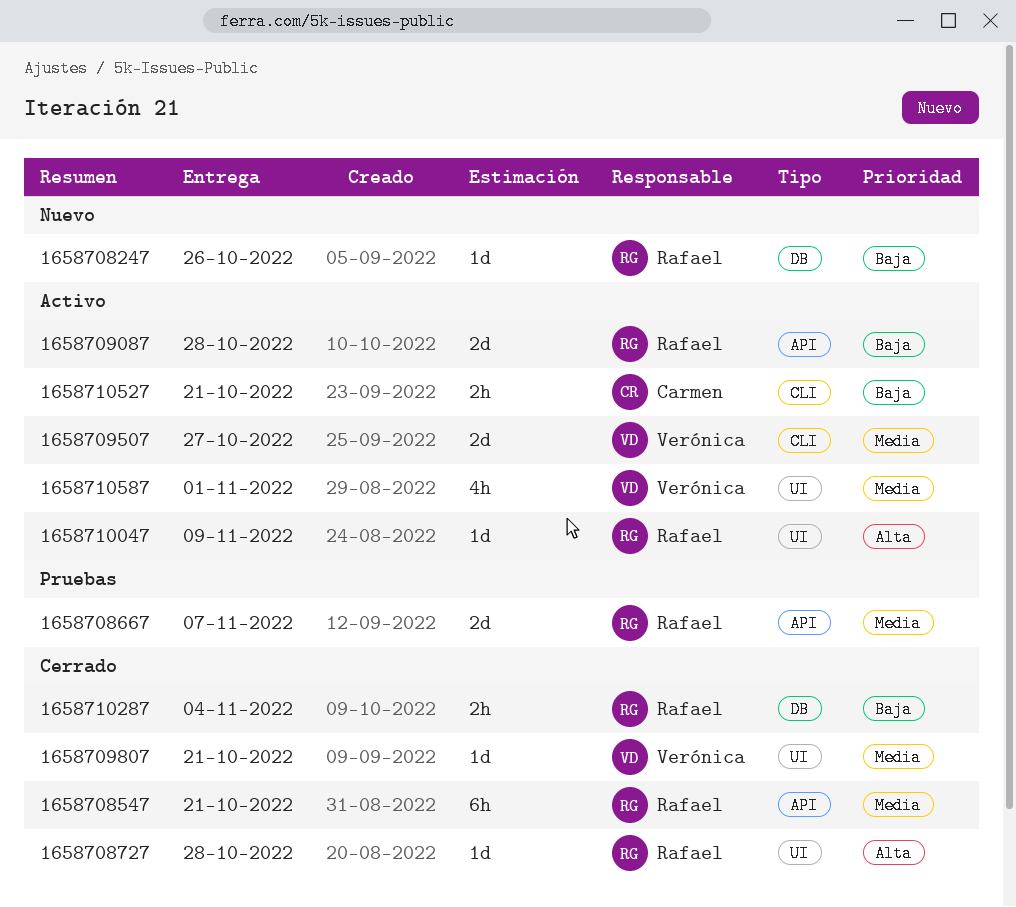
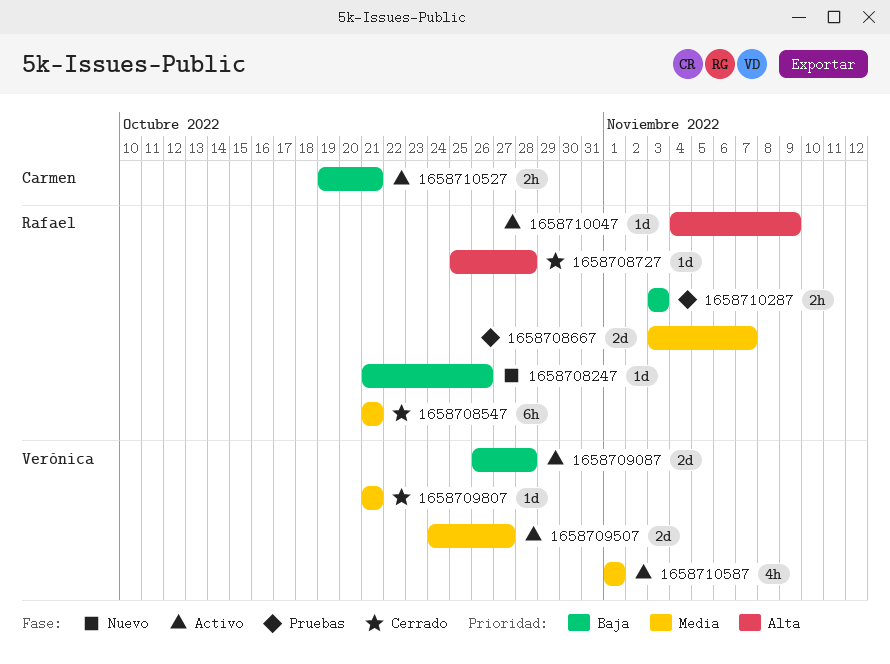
1658709087, owner: Rafael -> Verónica
1658710287, status: Cerrado -> Pruebas
1658710287, due: Nov 4 -> Nov 3

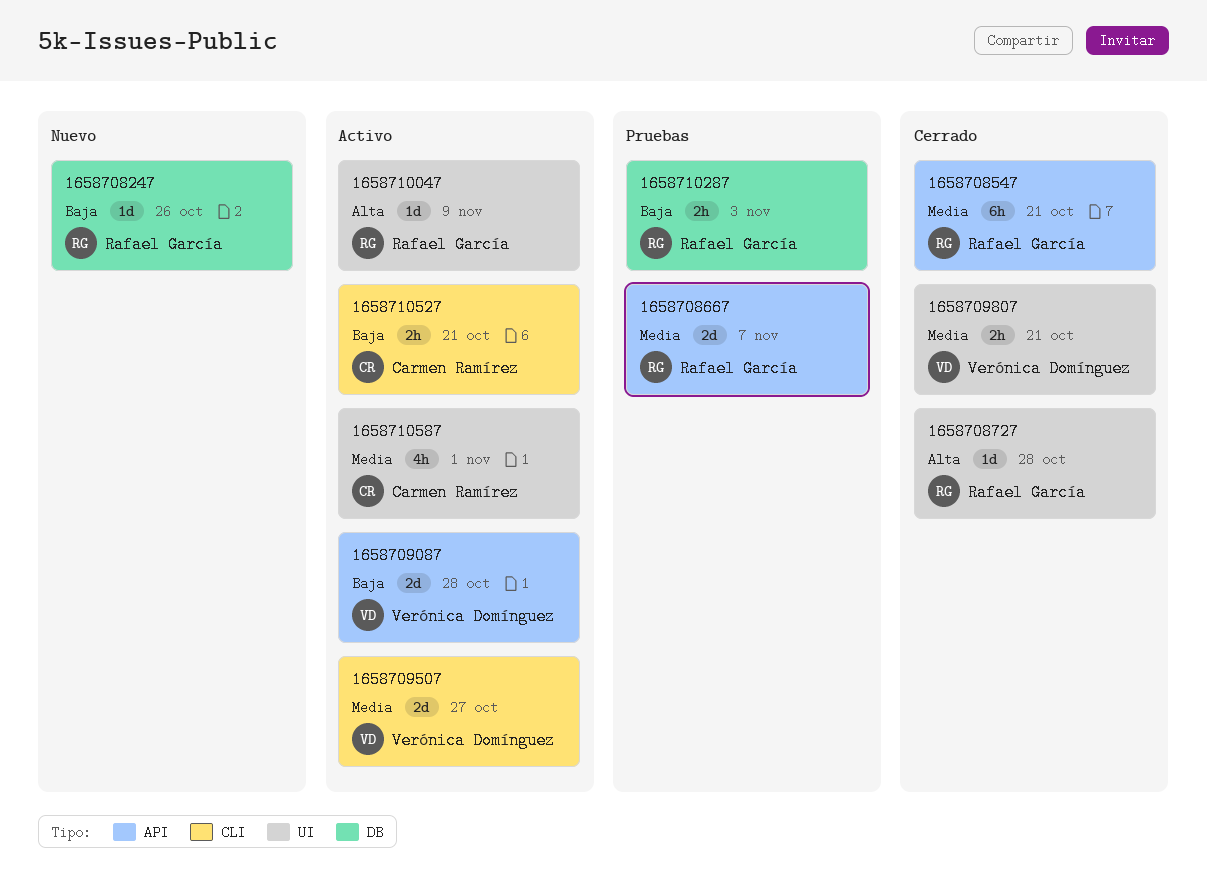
1658709807, estimate: 1d -> 2h
1658710587, owner: Verónica Domínguez -> Carmen Ramírez

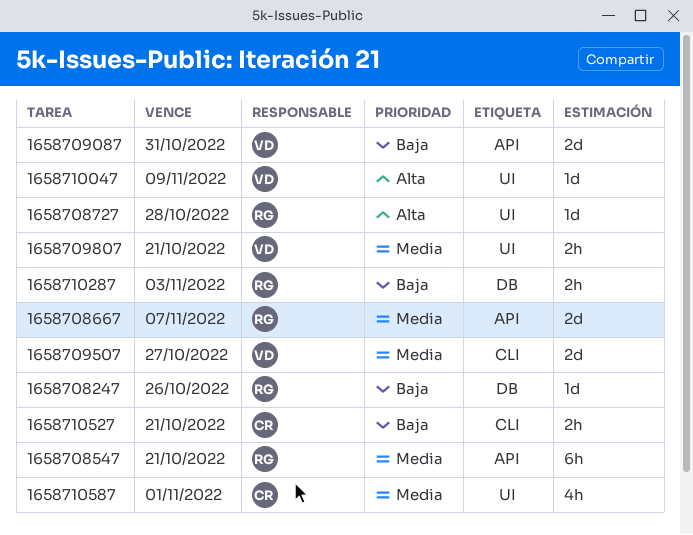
1658709087, due: Oct 28 -> Oct 31
1658710047, owner: Rafael García -> Verónica Domínguez

